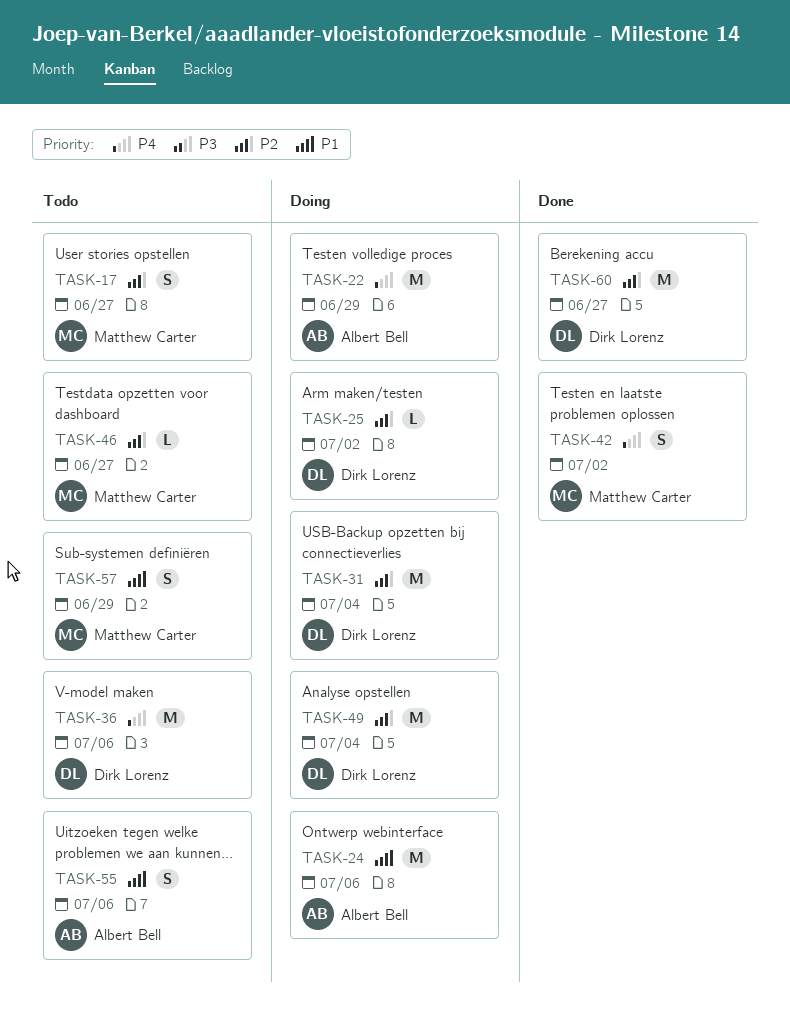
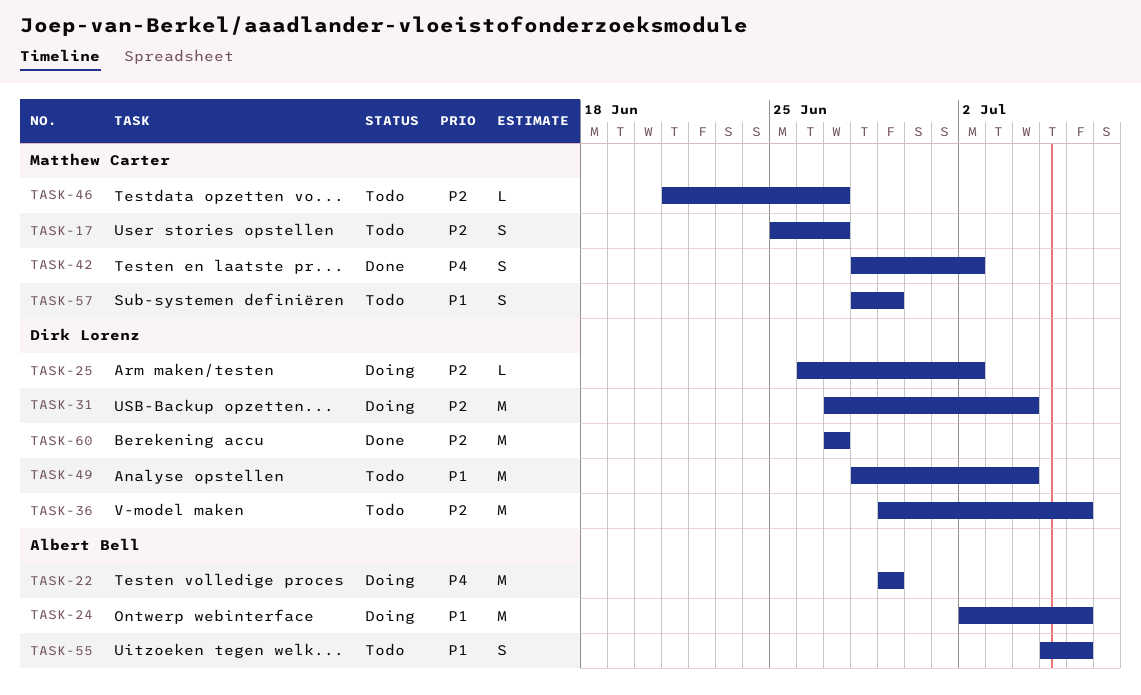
TASK-36, priority: P4 -> P2
TASK-49, status: Doing -> Todo
TASK-49, priority: P2 -> P1

